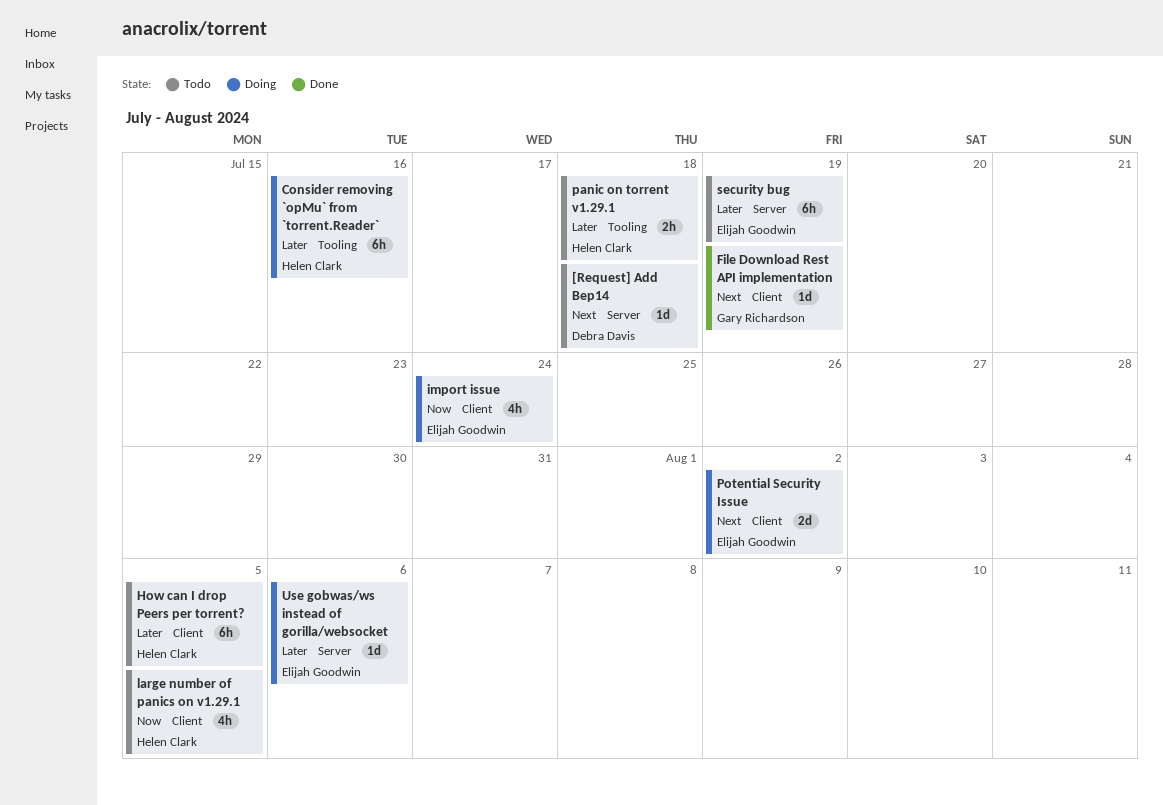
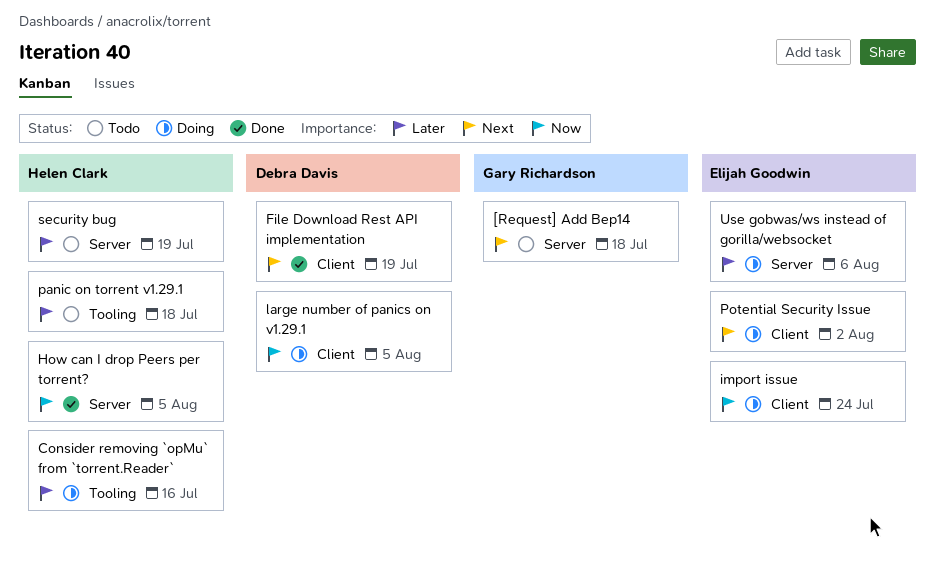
[Request] Add Bep14, owner: Debra Davis -> Gary Richardson
File Download Rest API implementation, owner: Gary Richardson -> Debra Davis
How can I drop Peers per torrent?, status: Todo -> Done
How can I drop Peers per torrent?, priority: Later -> Now
How can I drop Peers per torrent?, label: Client -> Server
large number of panics on v1.29.1, status: Todo -> Doing
large number of panics on v1.29.1, owner: Helen Clark -> Debra Davis
security bug, owner: Elijah Goodwin -> Helen Clark

